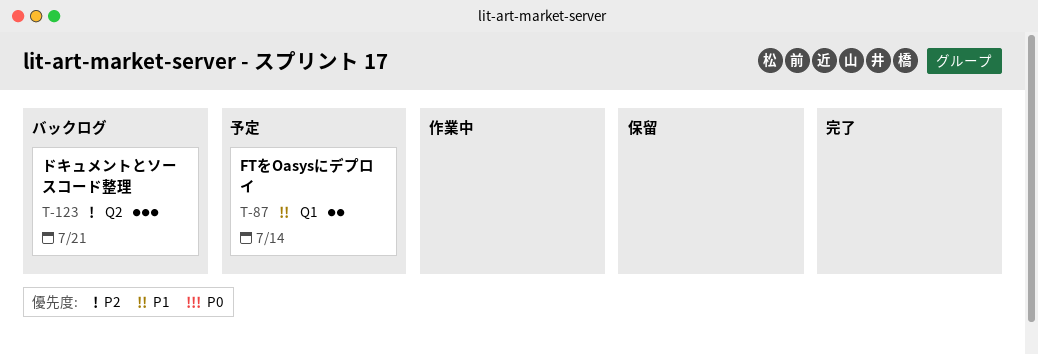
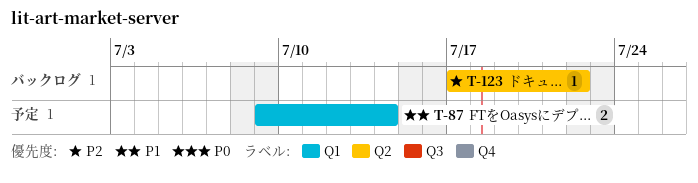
T-123, estimate: 3 -> 1
T-123, due: Jul 21 -> Jul 22

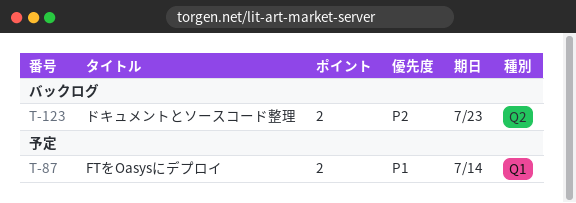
T-123, estimate: 1 -> 2
T-123, due: Jul 22 -> Jul 23

